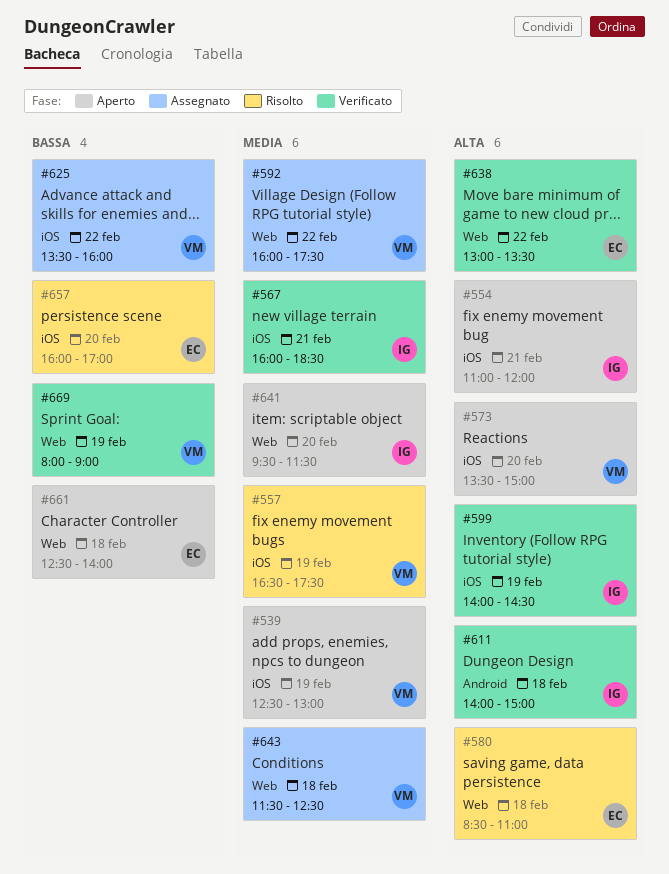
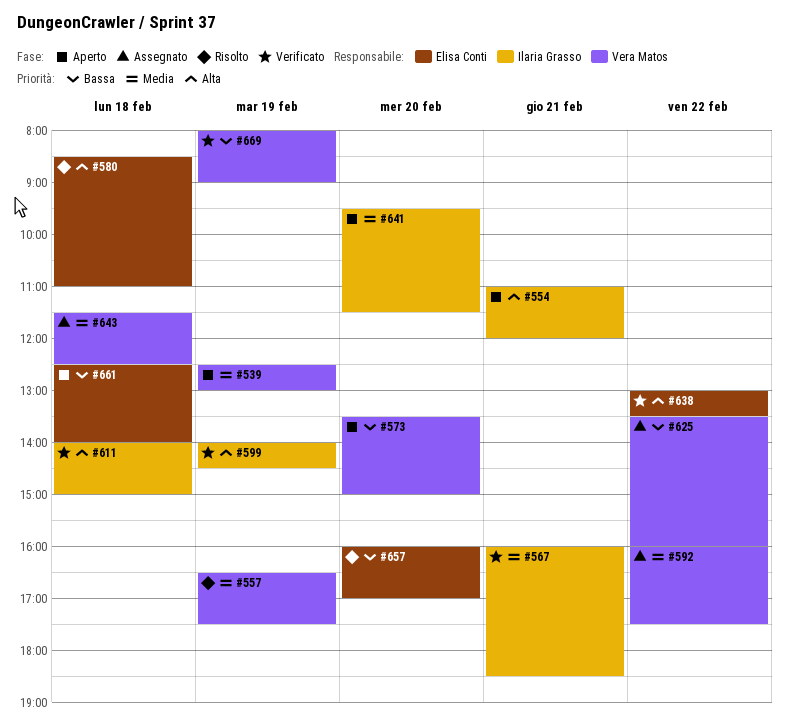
#573, priority: Alta -> Bassa

